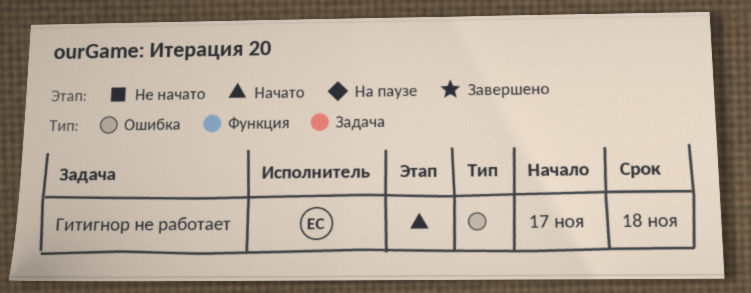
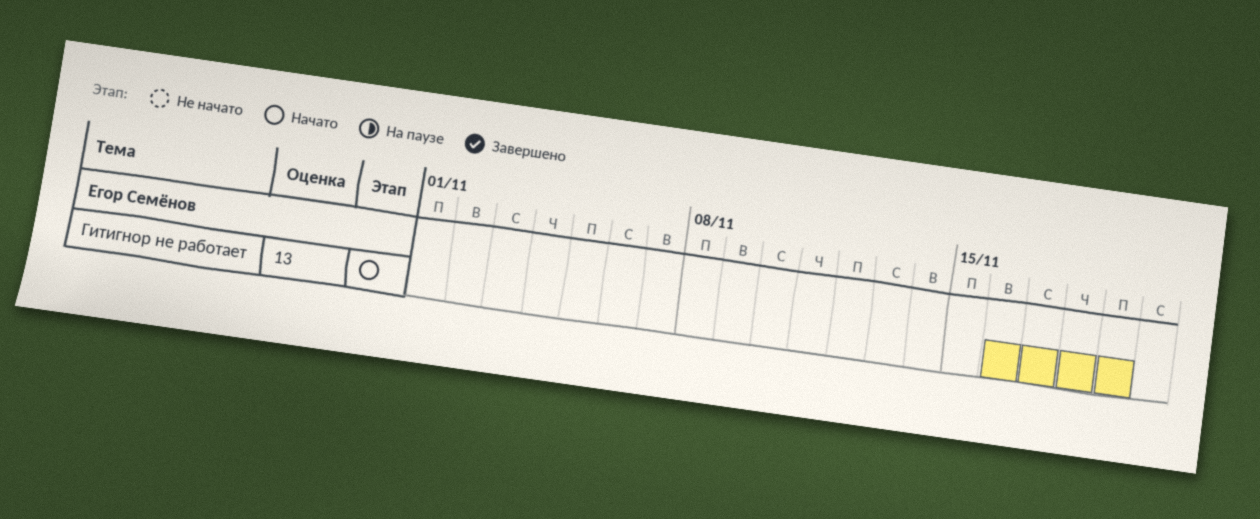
Гитигнор не работает, start: Nov 17 -> Nov 16
Гитигнор не работает, due: Nov 18 -> Nov 19

